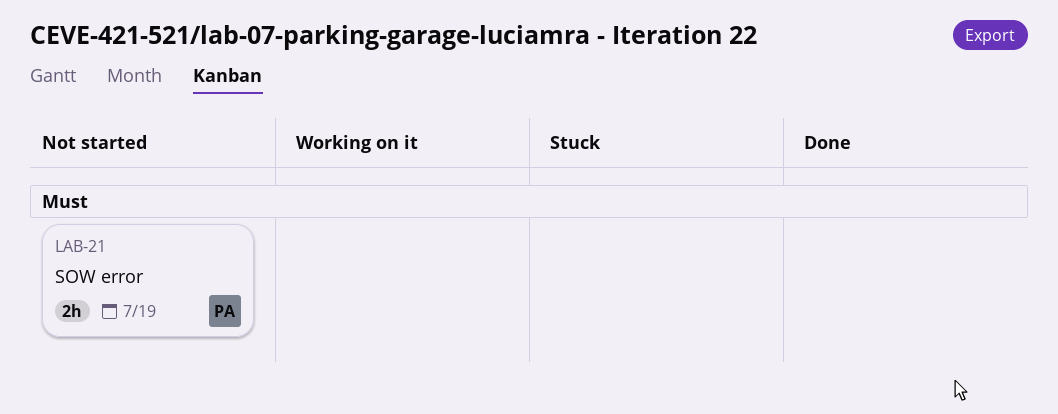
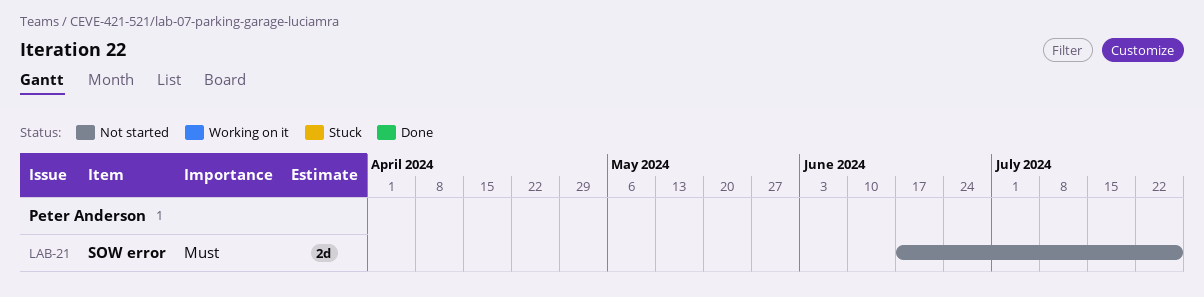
LAB-21, estimate: 2h -> 2d
LAB-21, due: Jul 19 -> Jul 26

